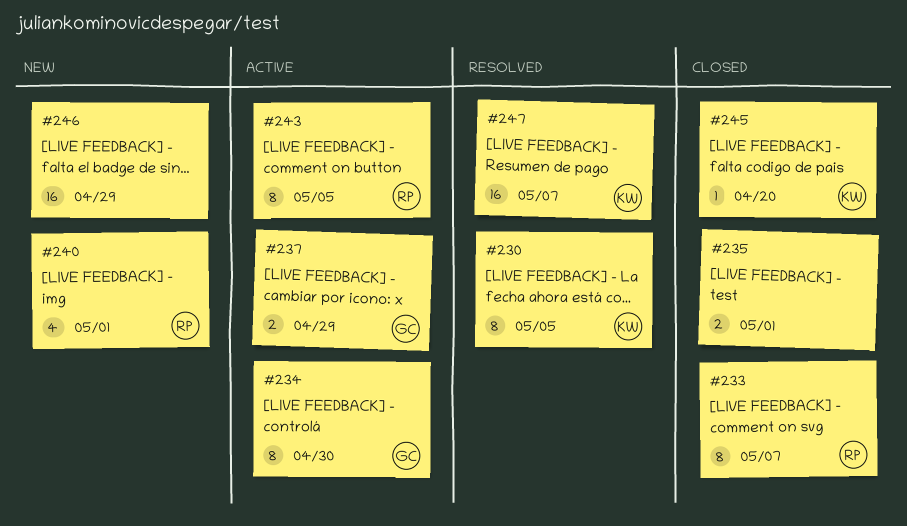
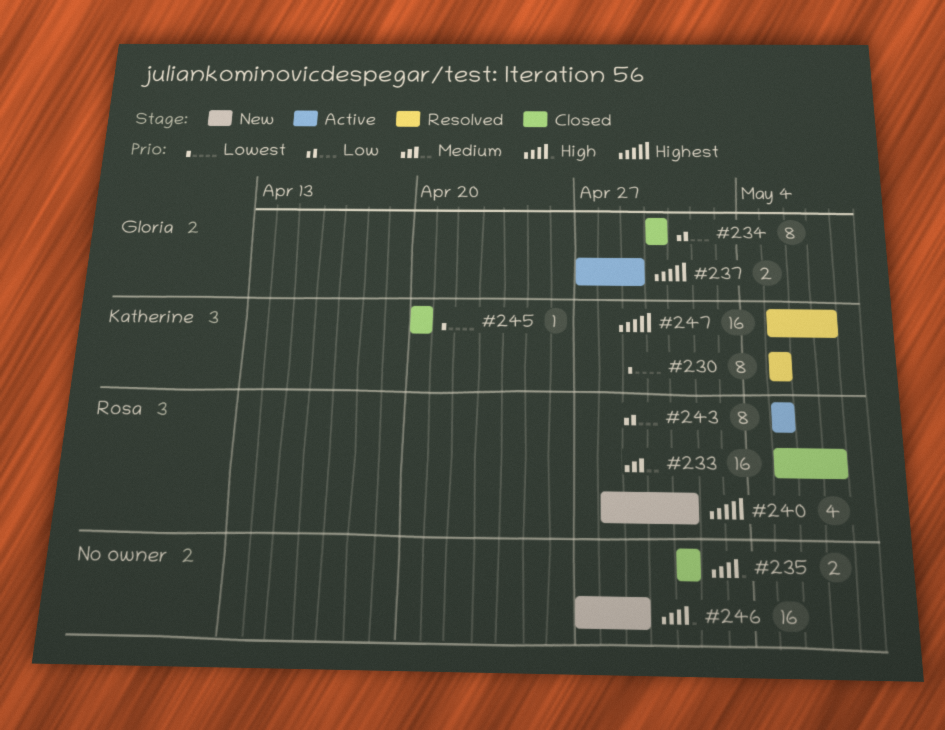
#233, estimate: 8 -> 16
#234, status: Active -> Closed

